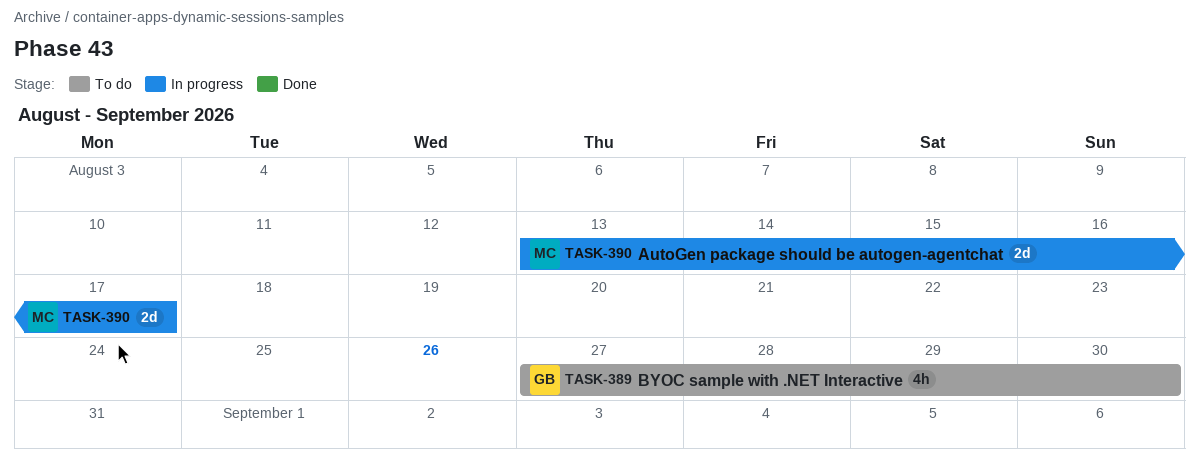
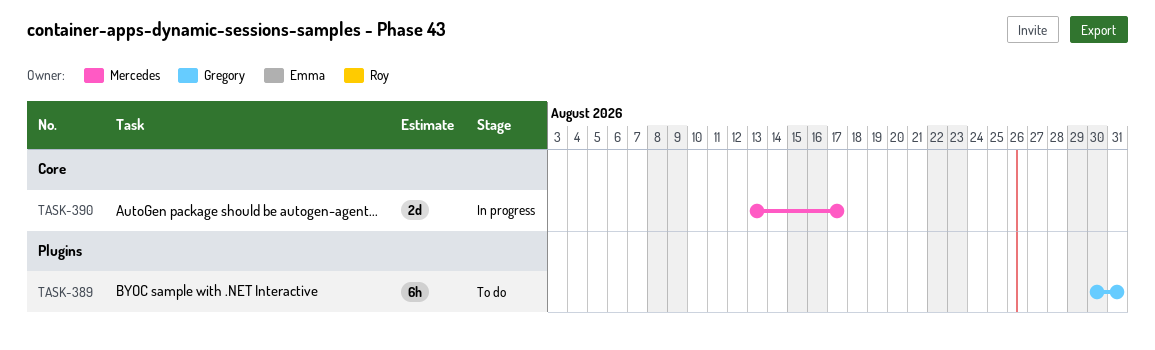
TASK-389, estimate: 4h -> 6h
TASK-389, start: Aug 27 -> Aug 30
TASK-389, due: Aug 30 -> Aug 31

